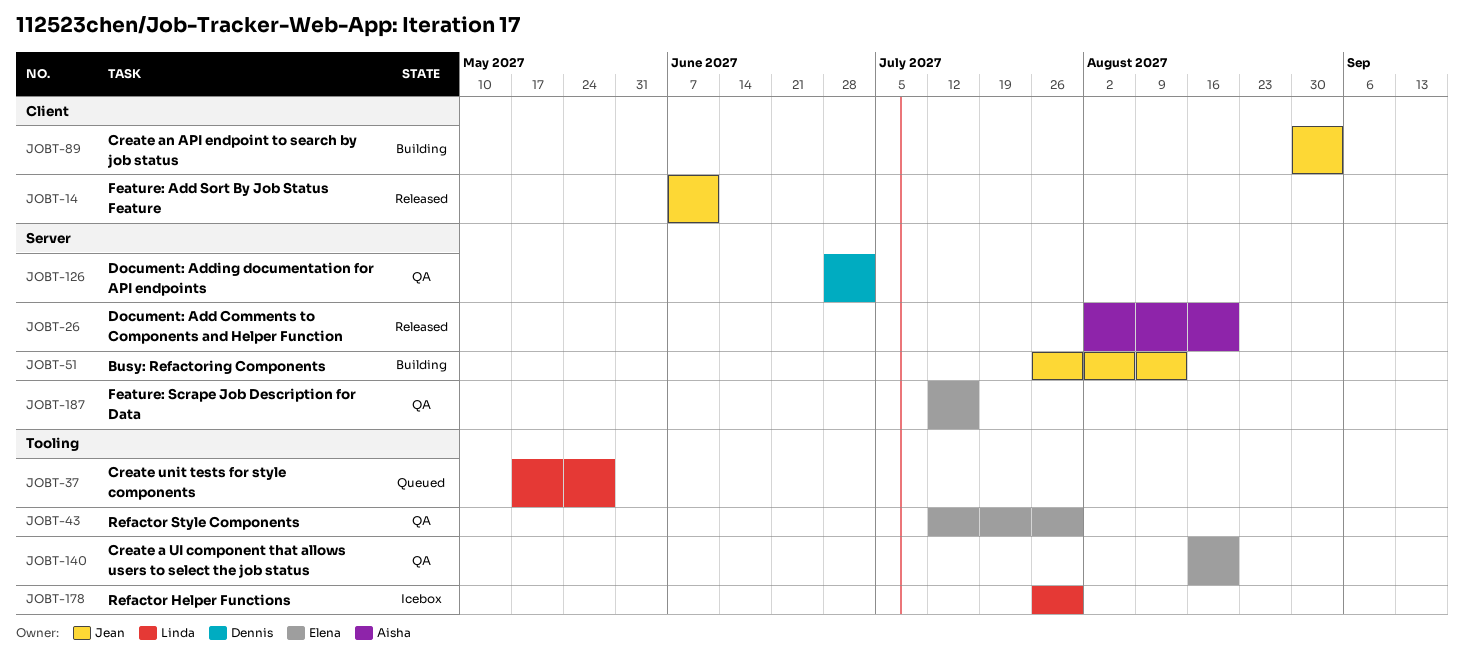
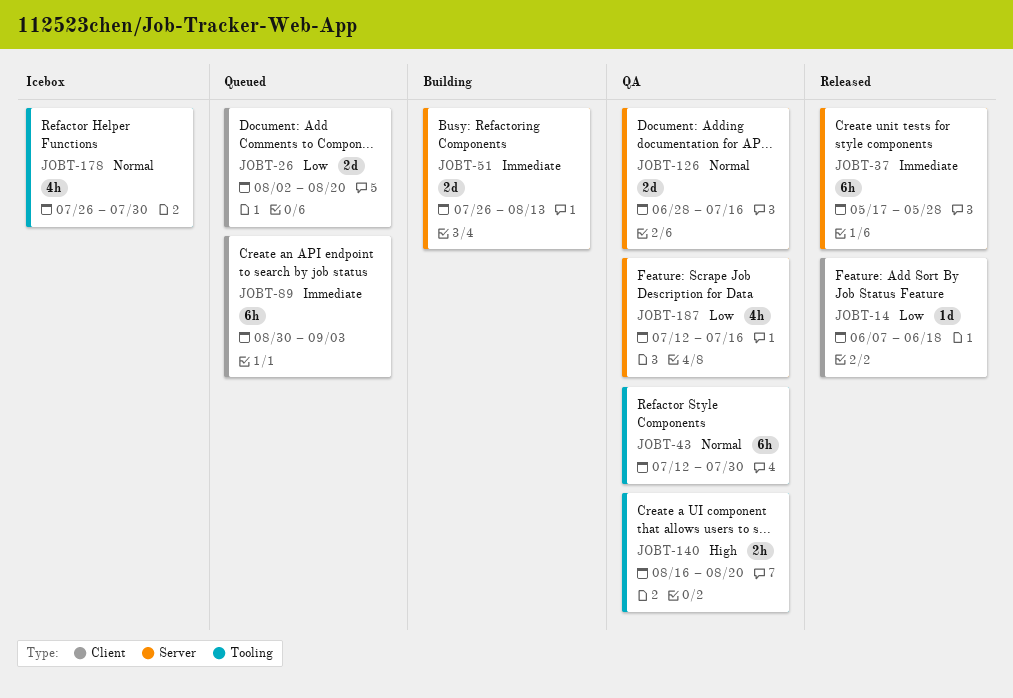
JOBT-14, due: Jun 11 -> Jun 18
JOBT-26, status: Released -> Queued
JOBT-26, label: Server -> Client
JOBT-37, status: Queued -> Released
JOBT-37, label: Tooling -> Server
JOBT-89, status: Building -> Queued
JOBT-126, due: Jul 2 -> Jul 16

